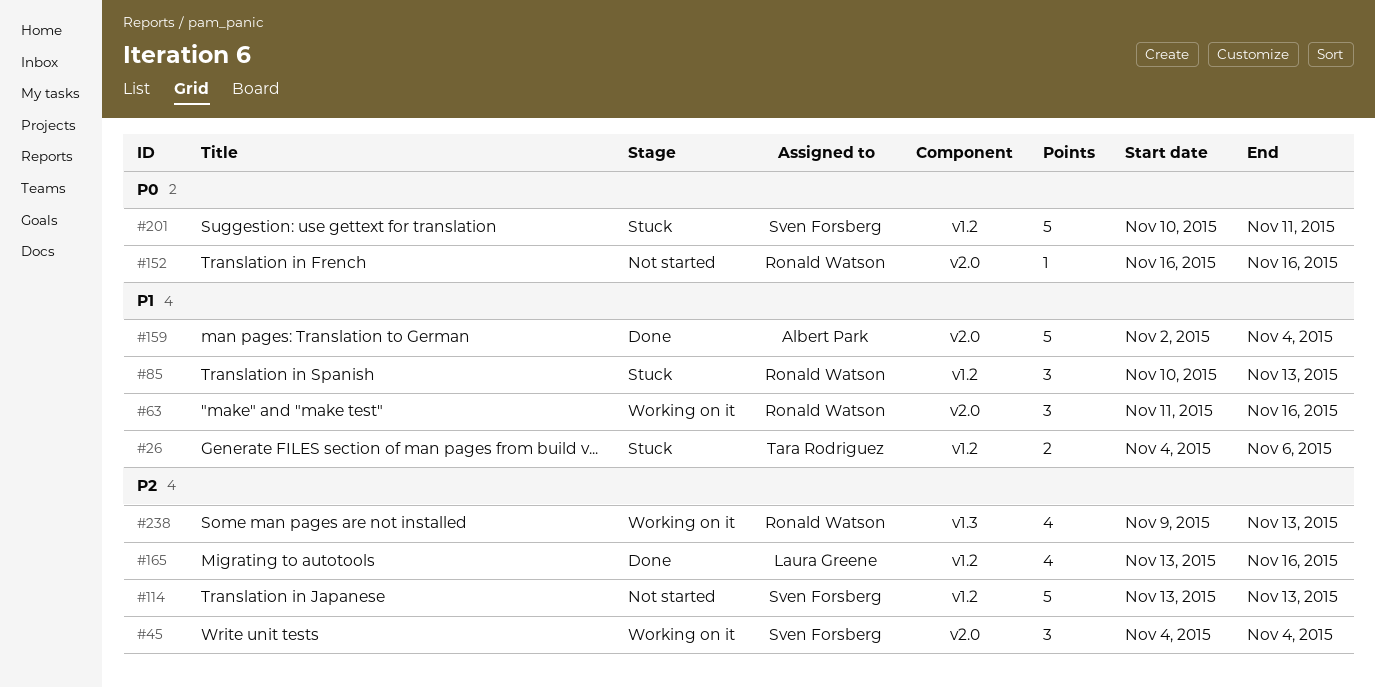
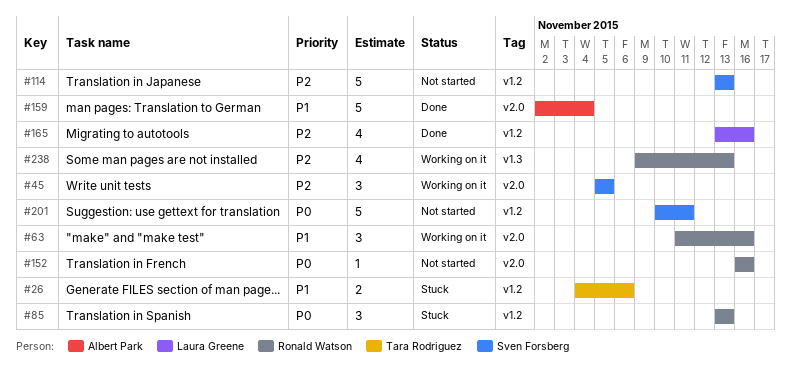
#45, start: Nov 4 -> Nov 5
#45, due: Nov 4 -> Nov 5
#85, priority: P1 -> P0
#85, start: Nov 10 -> Nov 13
#201, status: Stuck -> Not started

